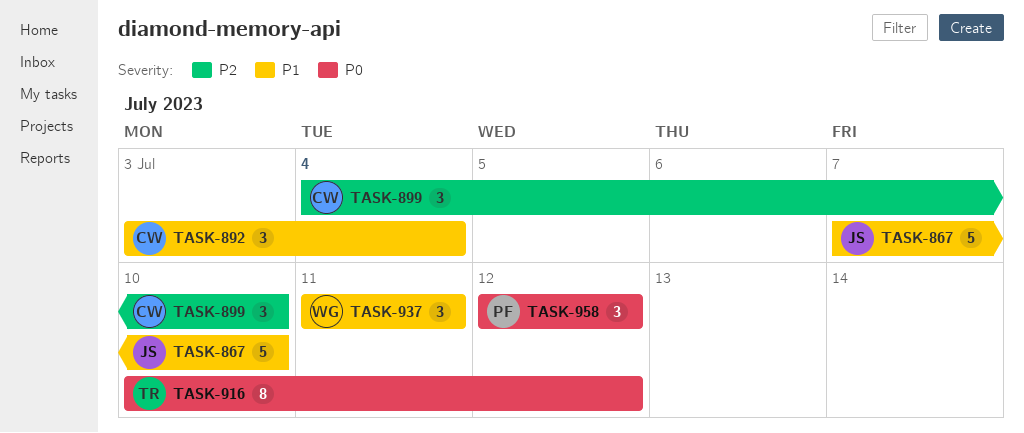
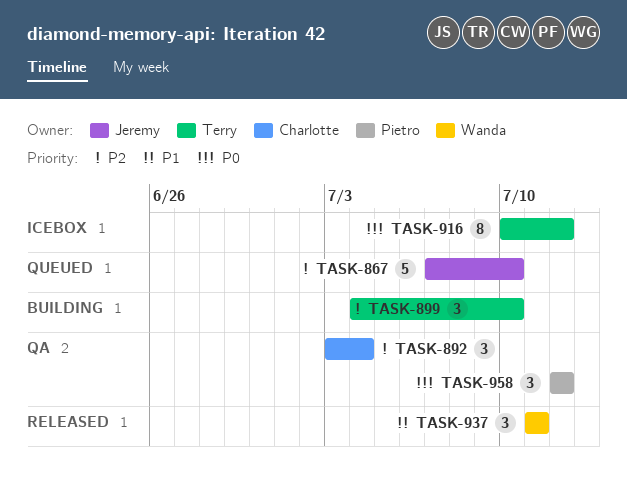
TASK-867, priority: P1 -> P2
TASK-892, priority: P1 -> P2
TASK-899, owner: Charlotte -> Terry

